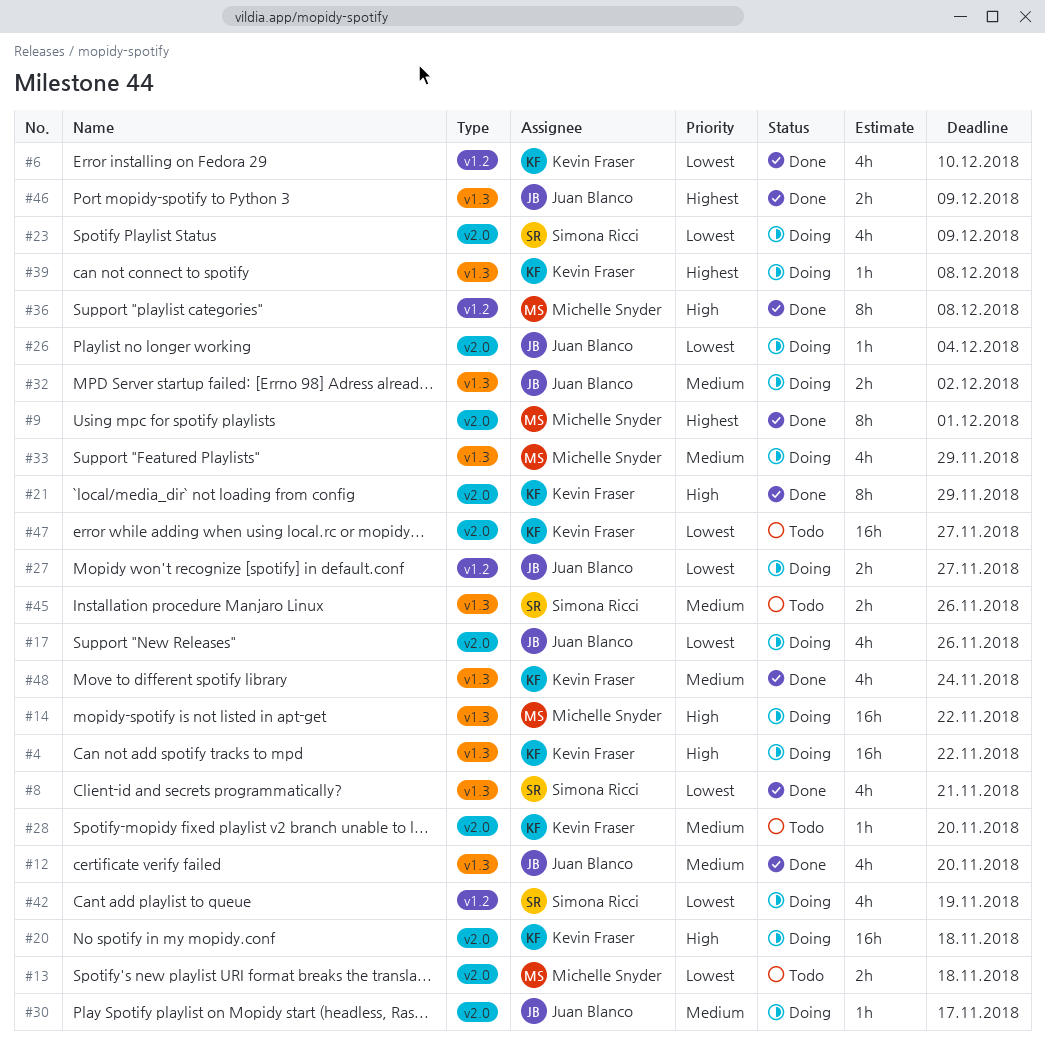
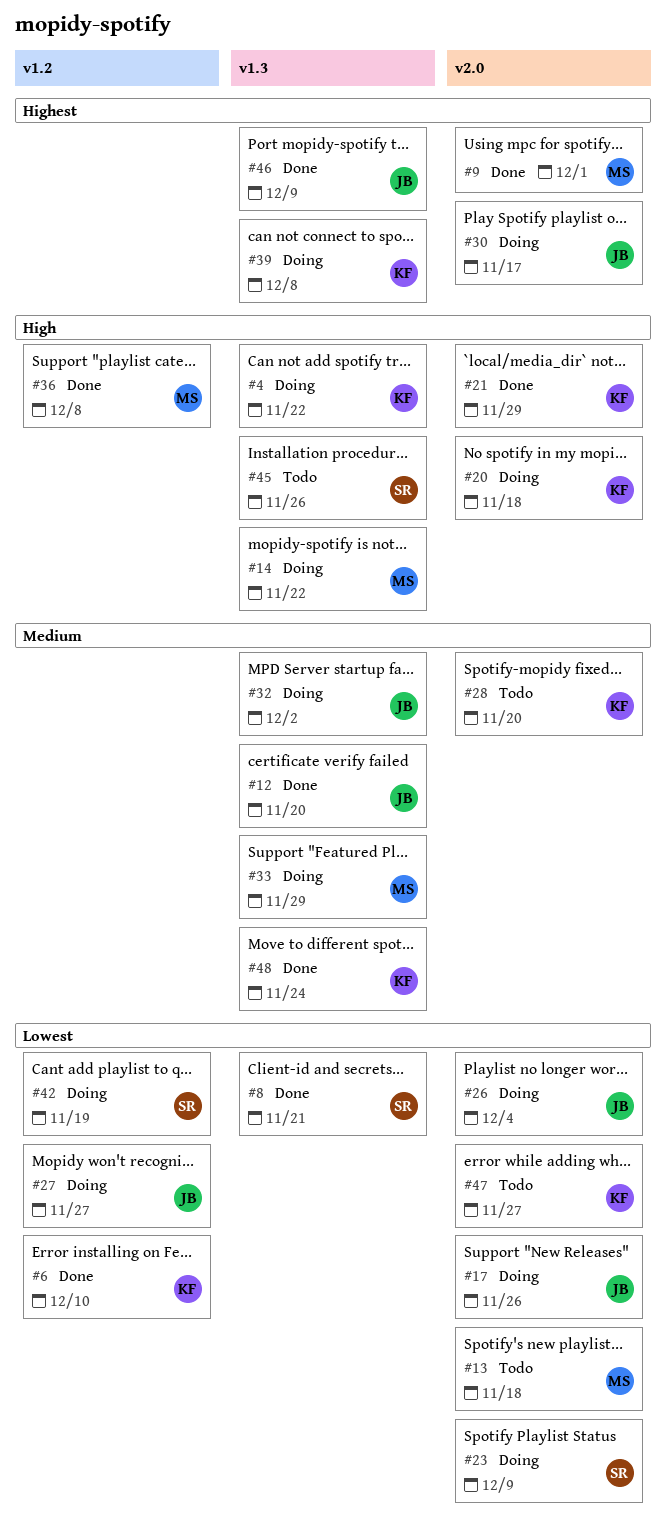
#30, priority: Medium -> Highest
#45, priority: Medium -> High

